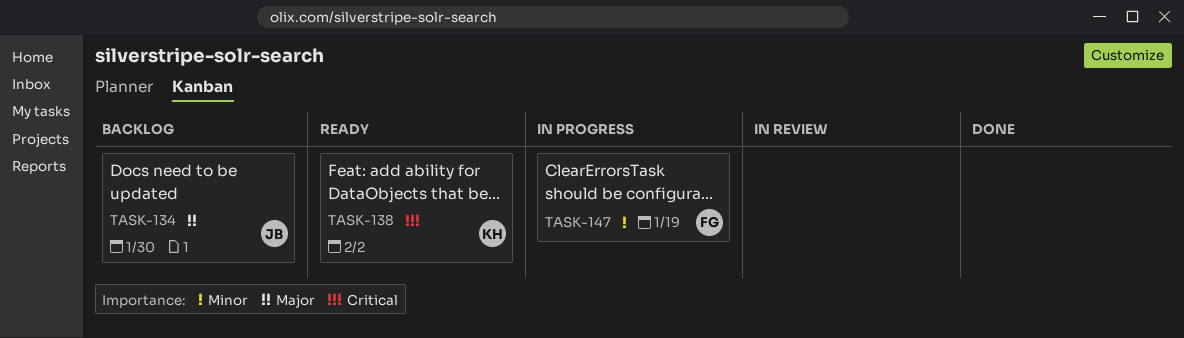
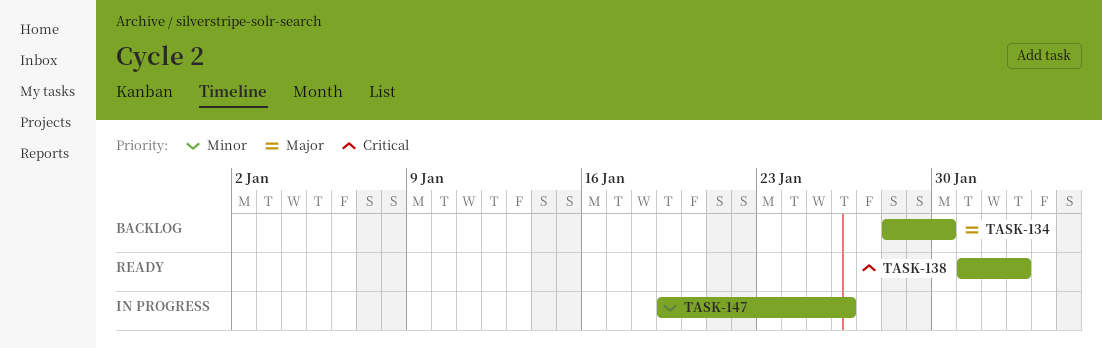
TASK-147, due: Jan 19 -> Jan 26

